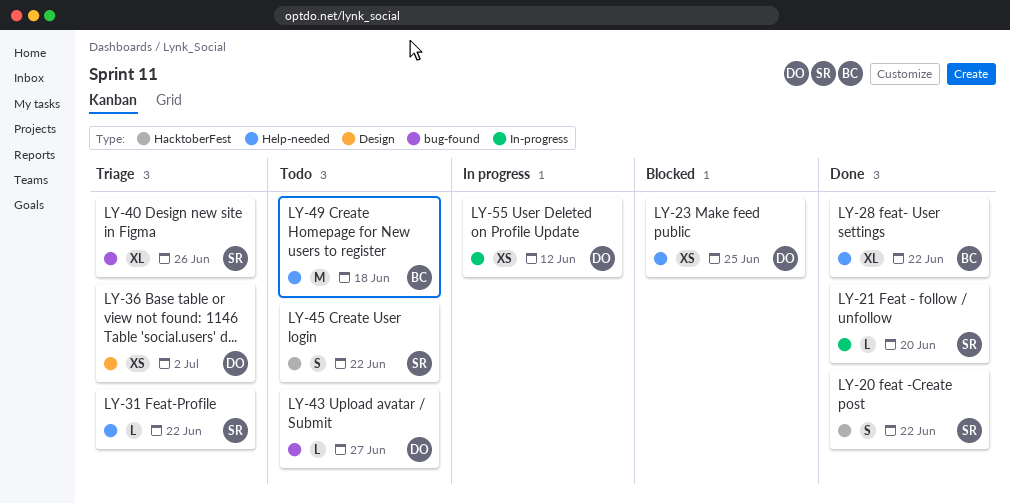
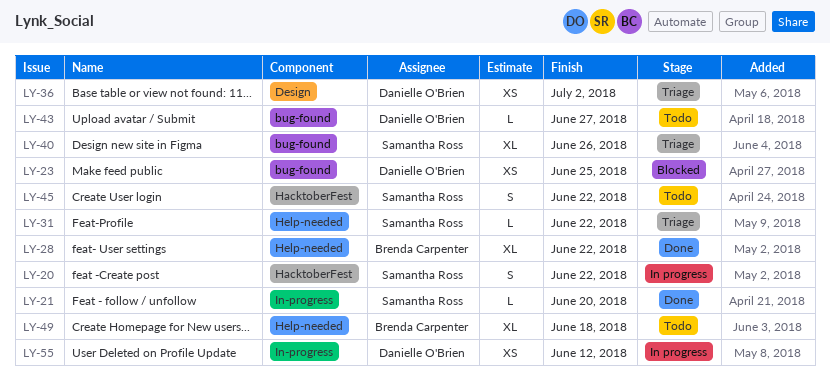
LY-20, status: Done -> In progress
LY-23, label: Help-needed -> bug-found
LY-49, estimate: M -> XL

